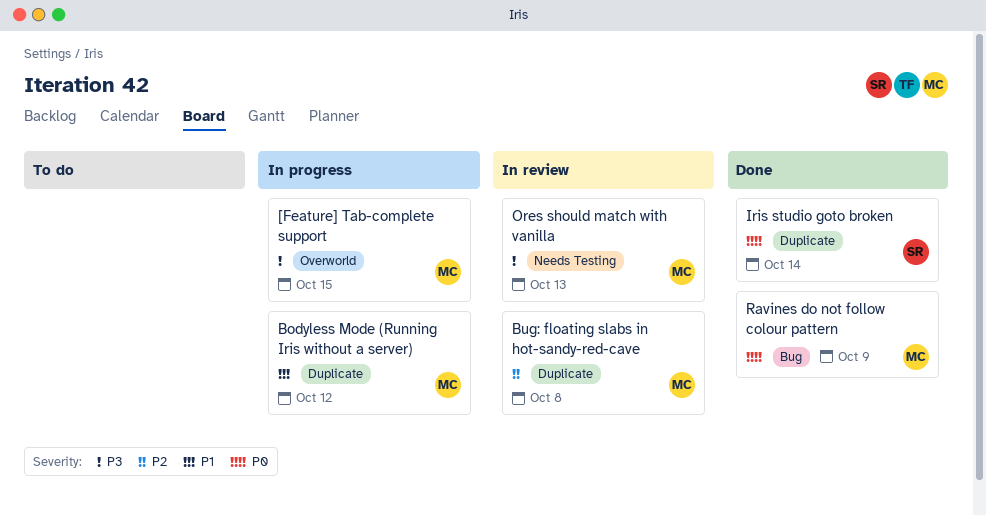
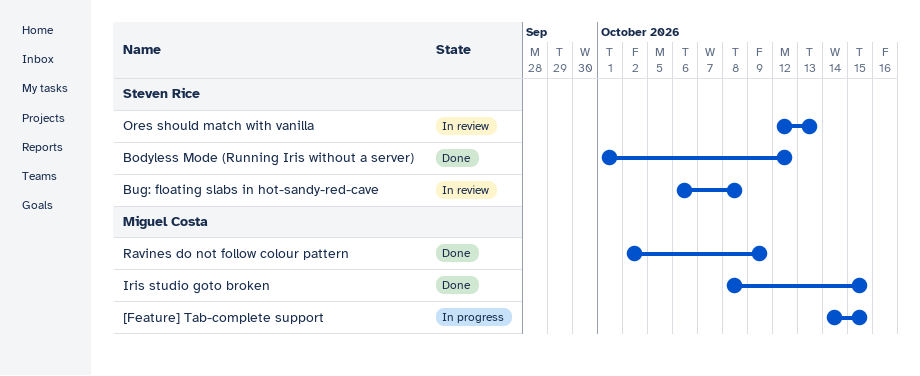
Bodyless Mode (Running Iris without a server), status: In progress -> Done
Bodyless Mode (Running Iris without a server), owner: Miguel Costa -> Steven Rice
Bug: floating slabs in hot-sandy-red-cave, owner: Miguel Costa -> Steven Rice
Iris studio goto broken, owner: Steven Rice -> Miguel Costa
Iris studio goto broken, due: Oct 14 -> Oct 15
Ores should match with vanilla, owner: Miguel Costa -> Steven Rice

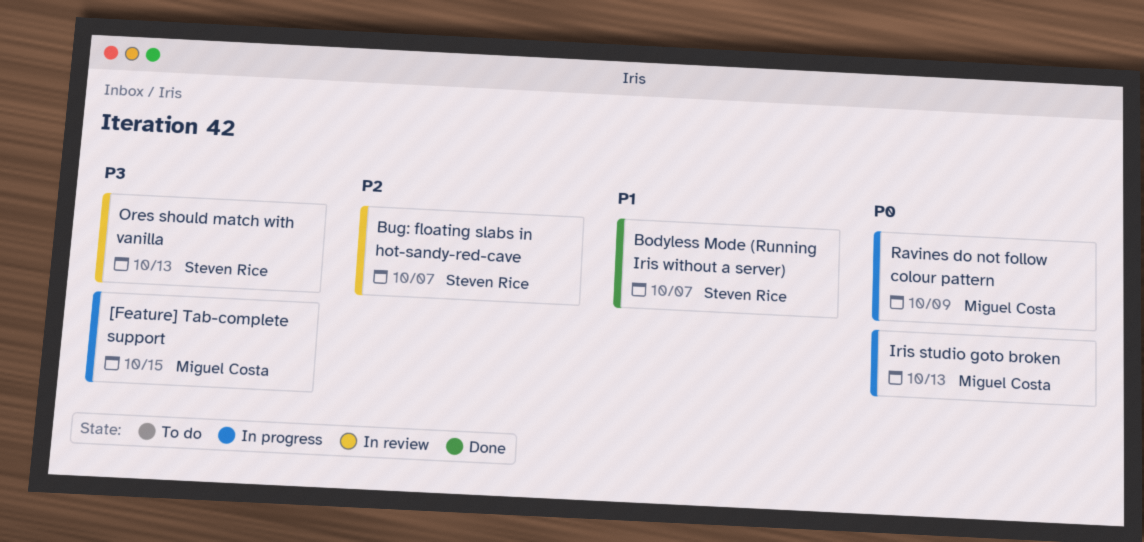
Bodyless Mode (Running Iris without a server), due: Oct 12 -> Oct 7
Bug: floating slabs in hot-sandy-red-cave, due: Oct 8 -> Oct 7
Iris studio goto broken, status: Done -> In progress
Iris studio goto broken, due: Oct 15 -> Oct 13
Ravines do not follow colour pattern, status: Done -> In progress

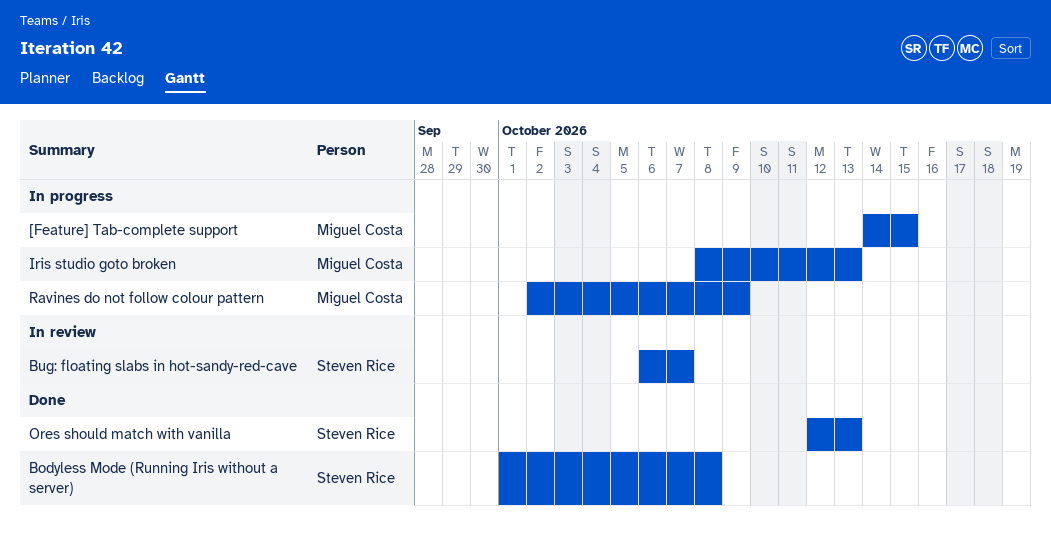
Bodyless Mode (Running Iris without a server), due: Oct 7 -> Oct 8
Ores should match with vanilla, status: In review -> Done

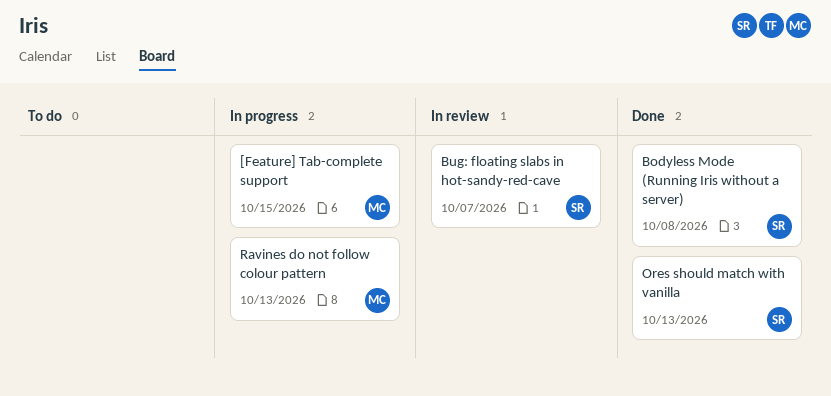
Iris studio goto broken: present -> none
Ravines do not follow colour pattern, due: Oct 9 -> Oct 13

